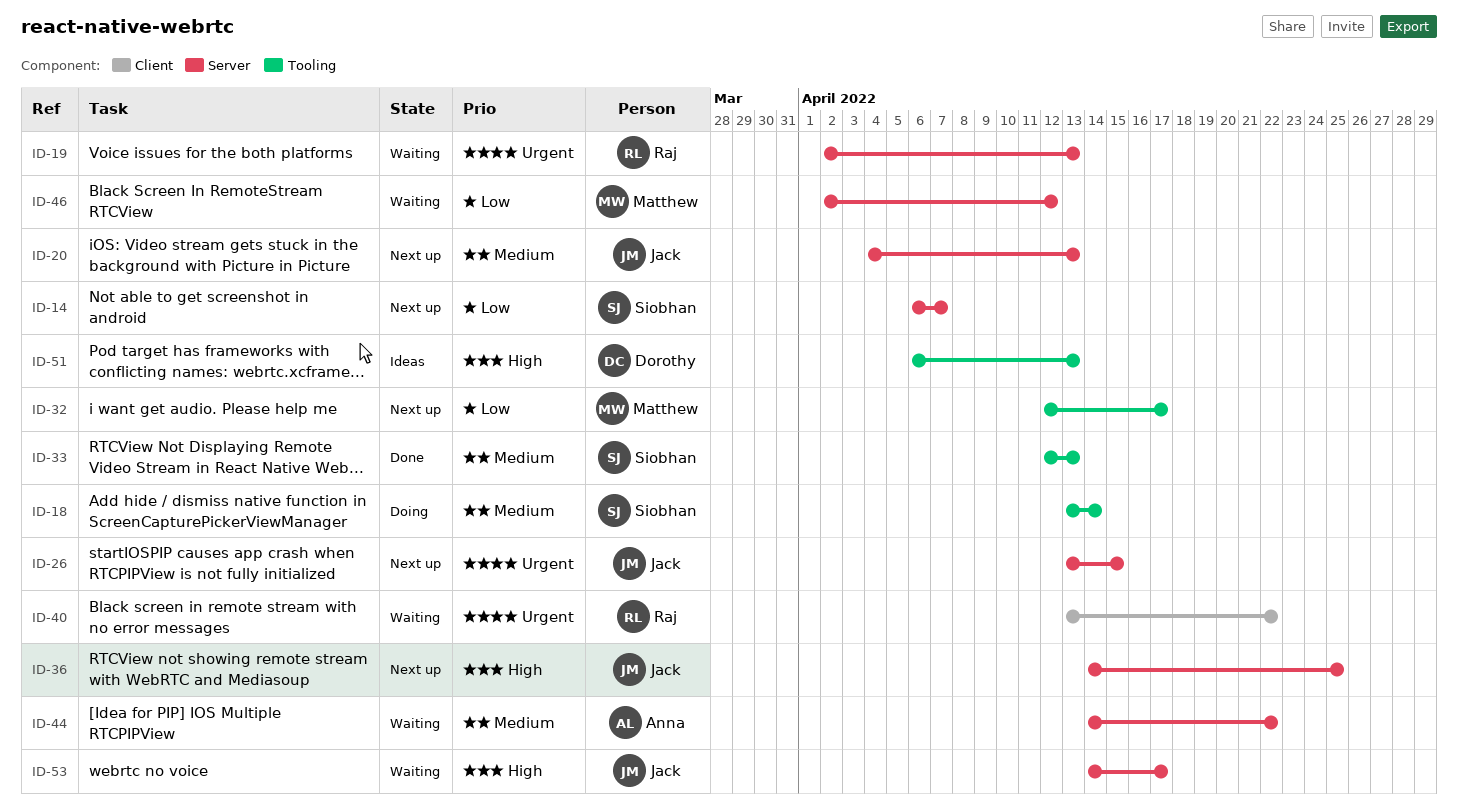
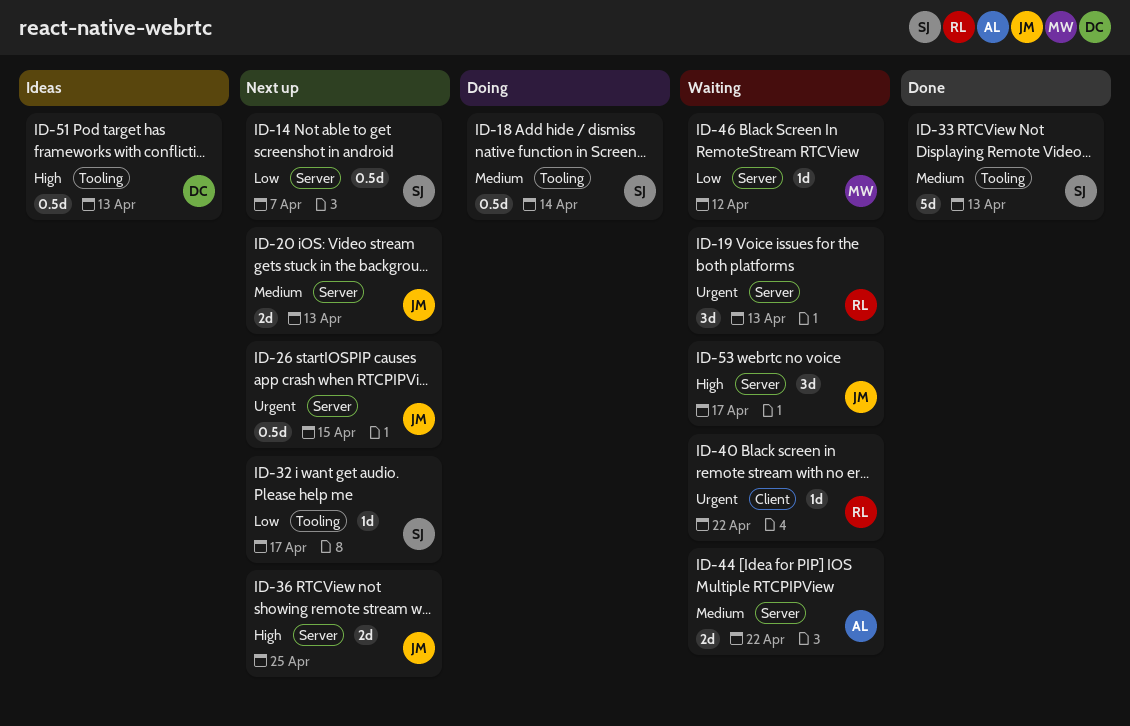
ID-32, owner: Matthew -> Siobhan

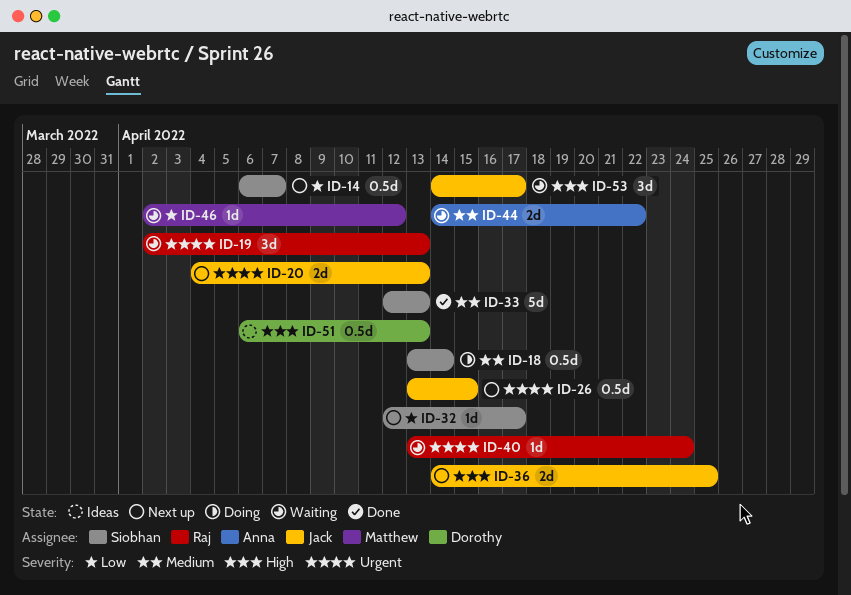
ID-20, priority: Medium -> Urgent
ID-40, due: Apr 22 -> Apr 24

